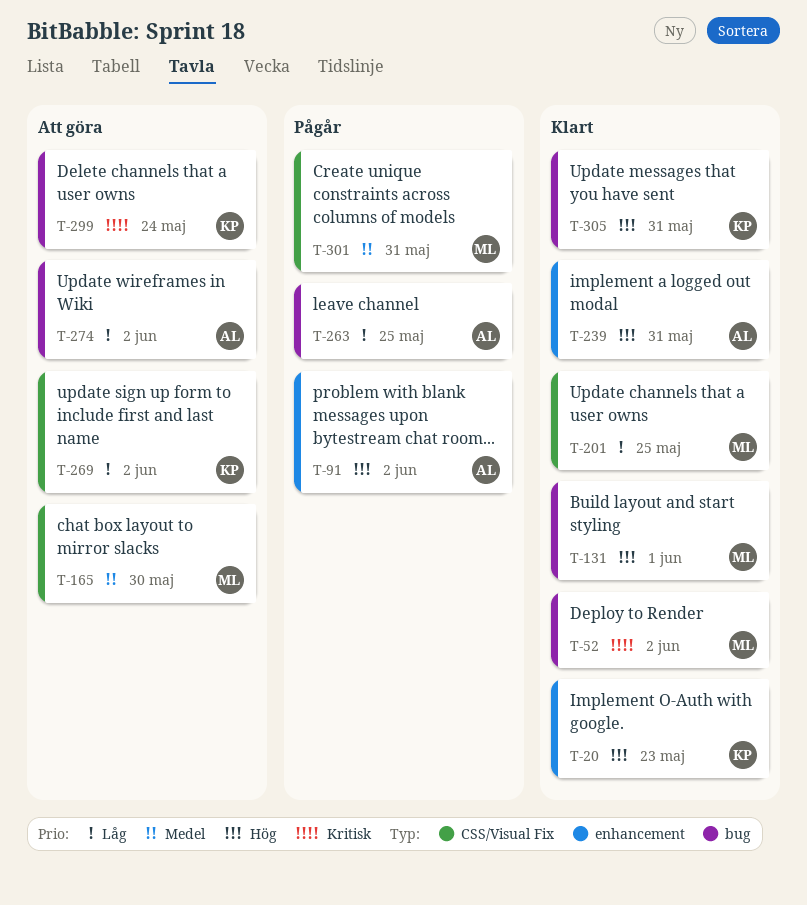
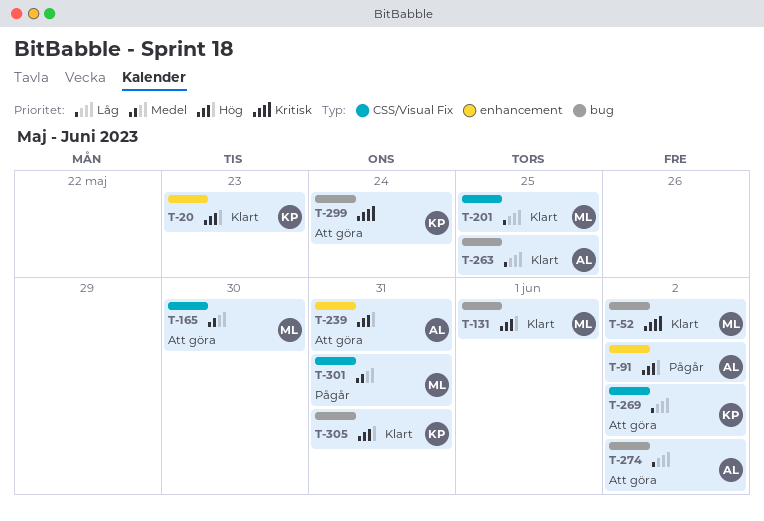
T-239, status: Klart -> Att göra
T-263, status: Pågår -> Klart

